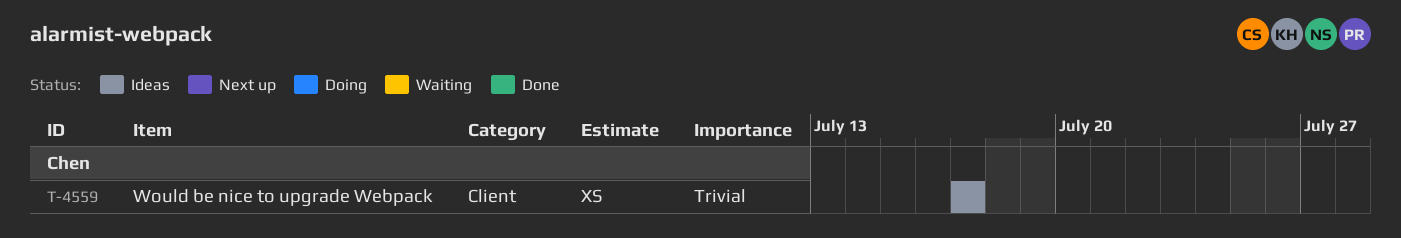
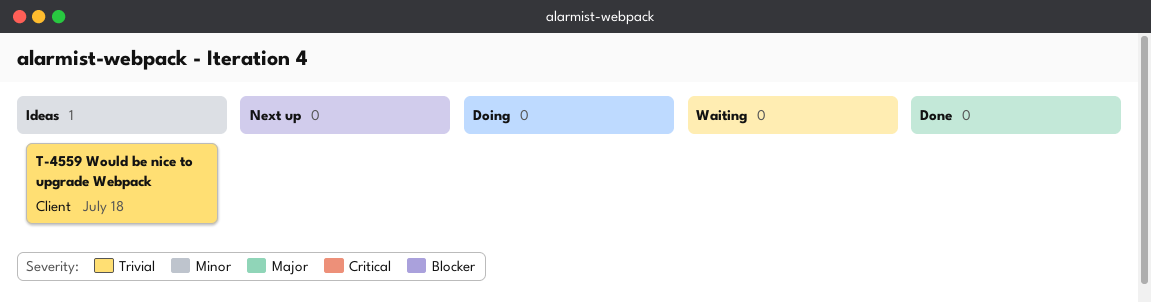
T-4559, due: Jul 17 -> Jul 18

